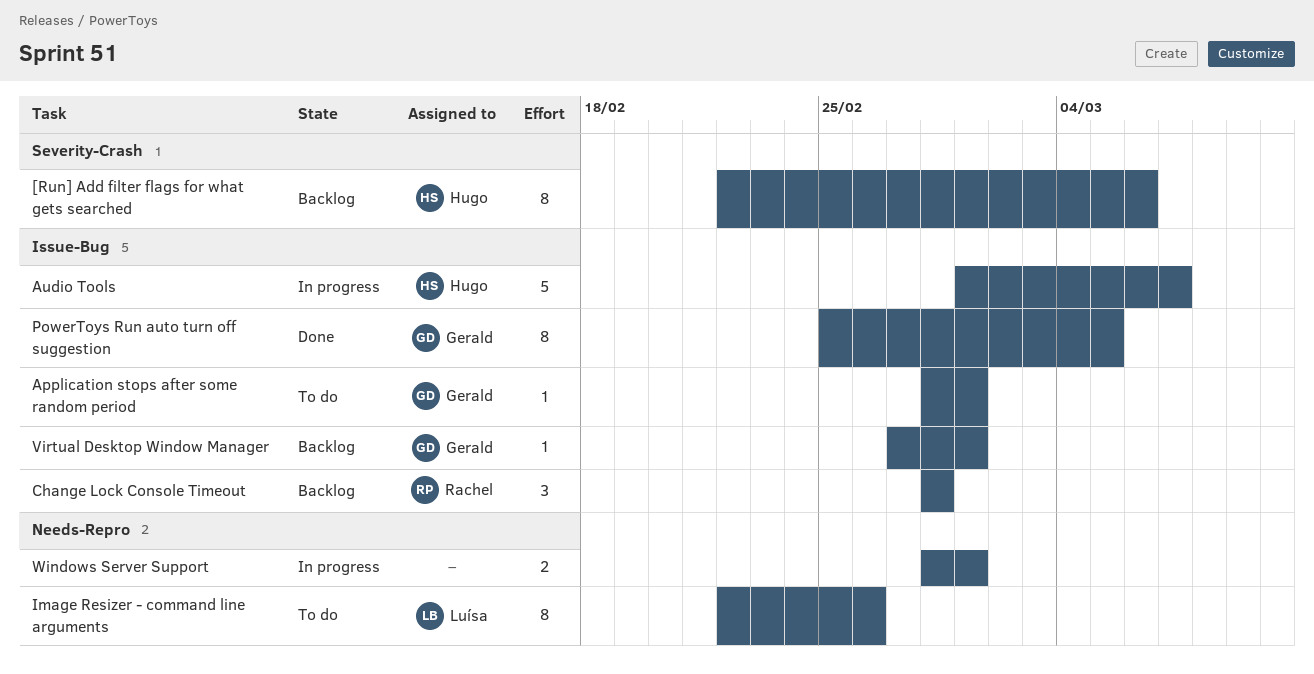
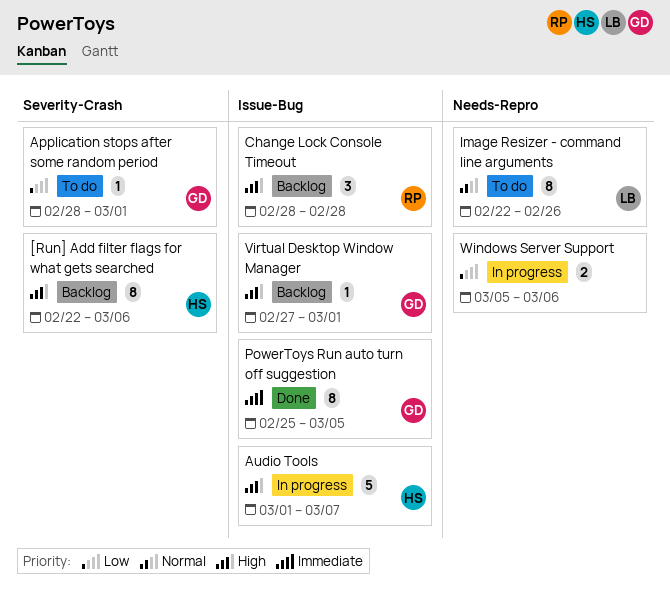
Application stops after some random period, label: Issue-Bug -> Severity-Crash
Windows Server Support, start: Feb 28 -> Mar 5
Windows Server Support, due: Mar 1 -> Mar 6

